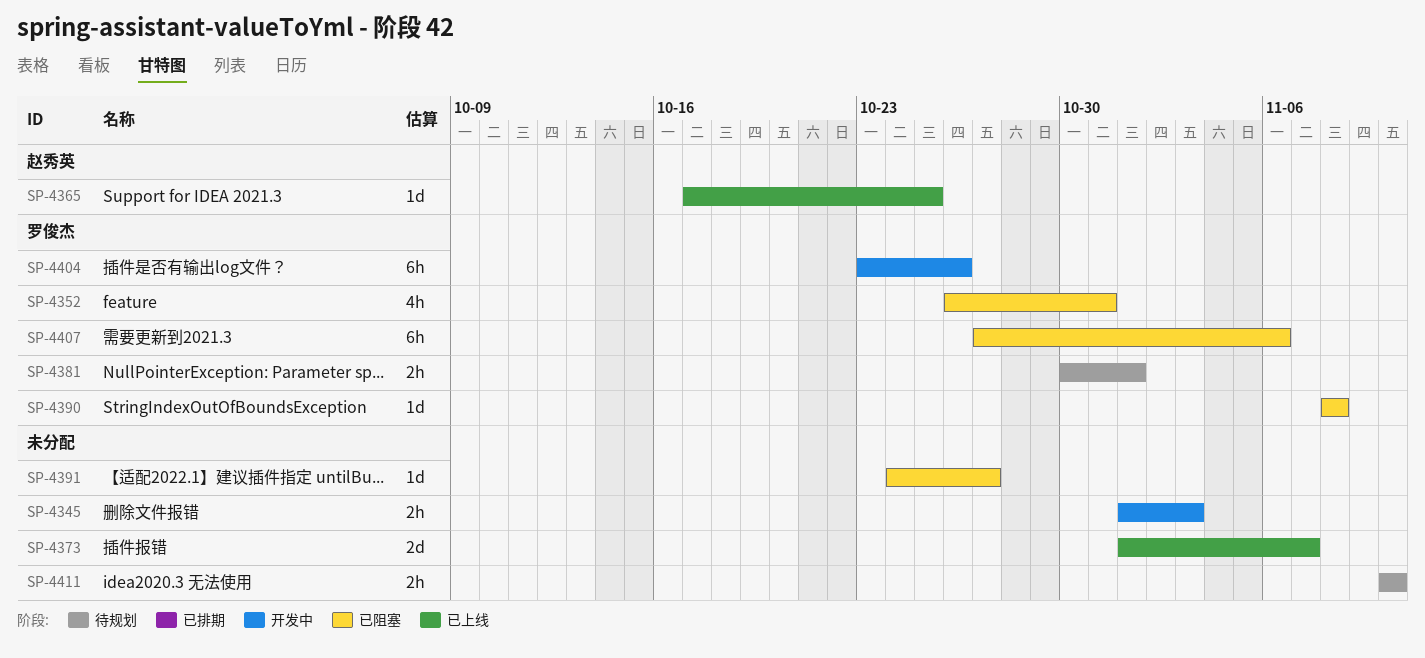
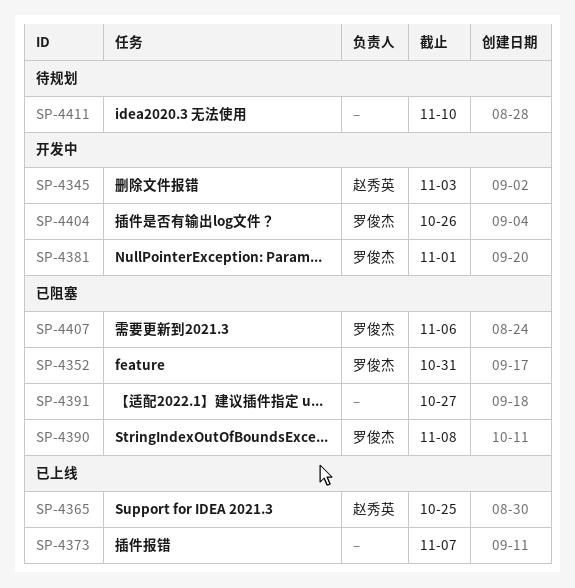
SP-4345, owner: none -> 赵秀英
SP-4381, status: 待规划 -> 开发中

